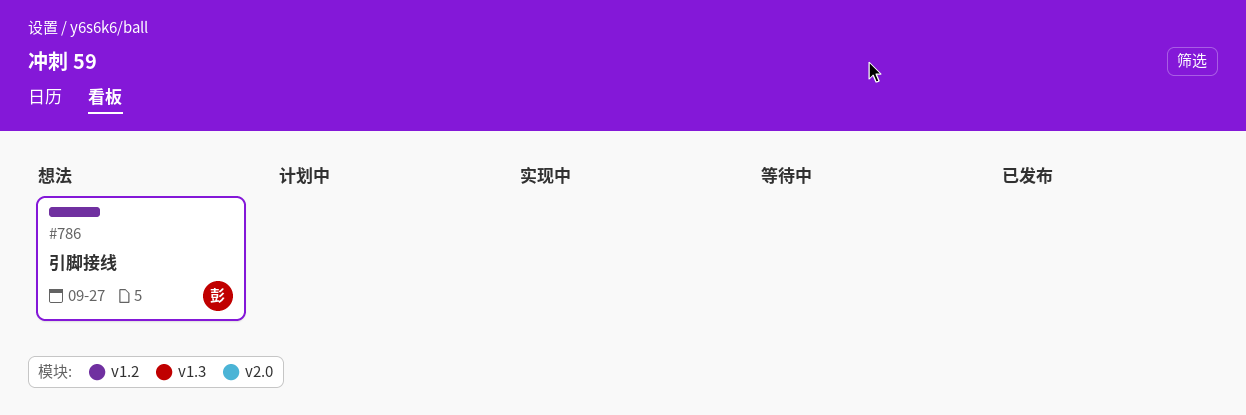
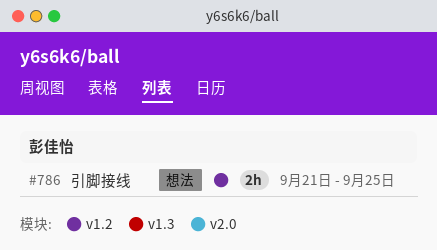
#786, due: Sep 27 -> Sep 25

